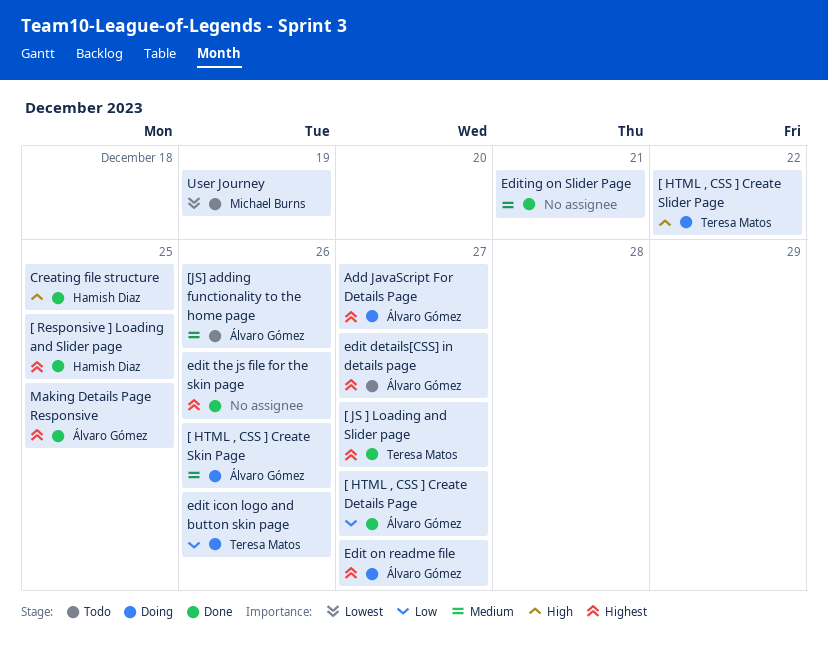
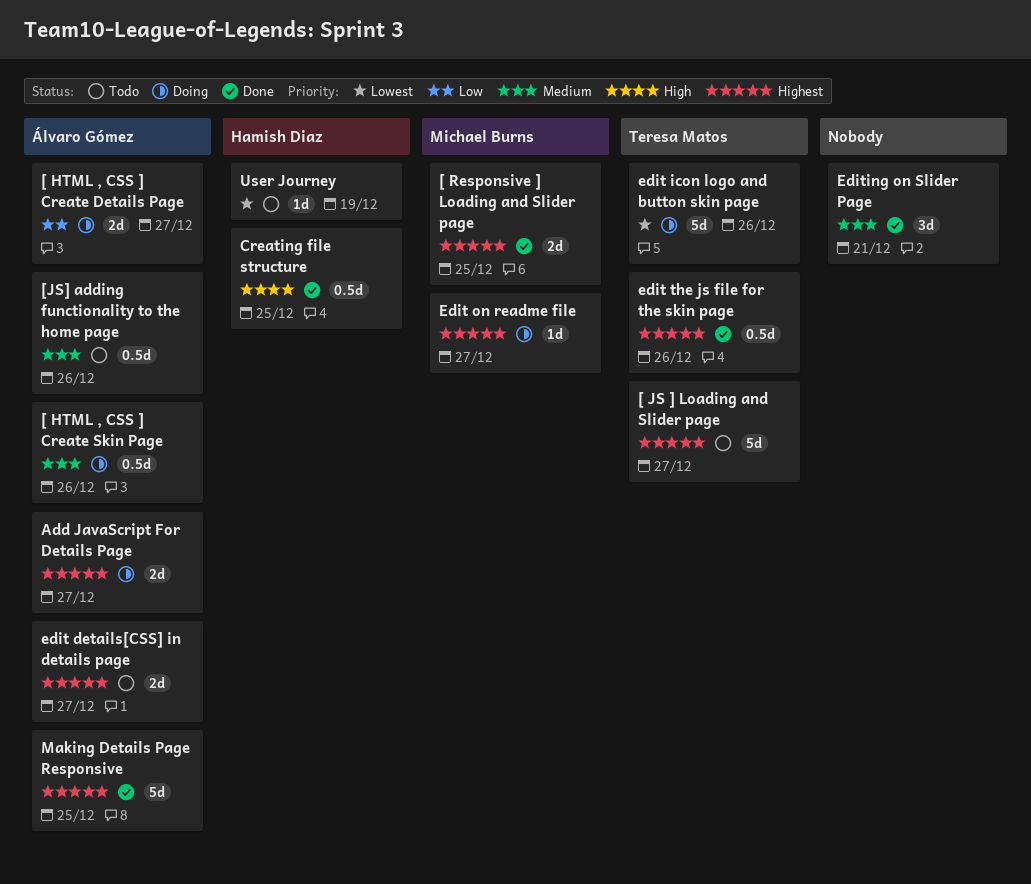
[ HTML , CSS ] Create Details Page, status: Done -> Doing
[ HTML , CSS ] Create Slider Page: present -> none
[ JS ] Loading and Slider page, status: Done -> Todo
[ Responsive ] Loading and Slider page, owner: Hamish Diaz -> Michael Burns
edit icon logo and button skin page, priority: Low -> Lowest
Edit on readme file, owner: Álvaro Gómez -> Michael Burns
edit the js file for the skin page, owner: none -> Teresa Matos
User Journey, owner: Michael Burns -> Hamish Diaz

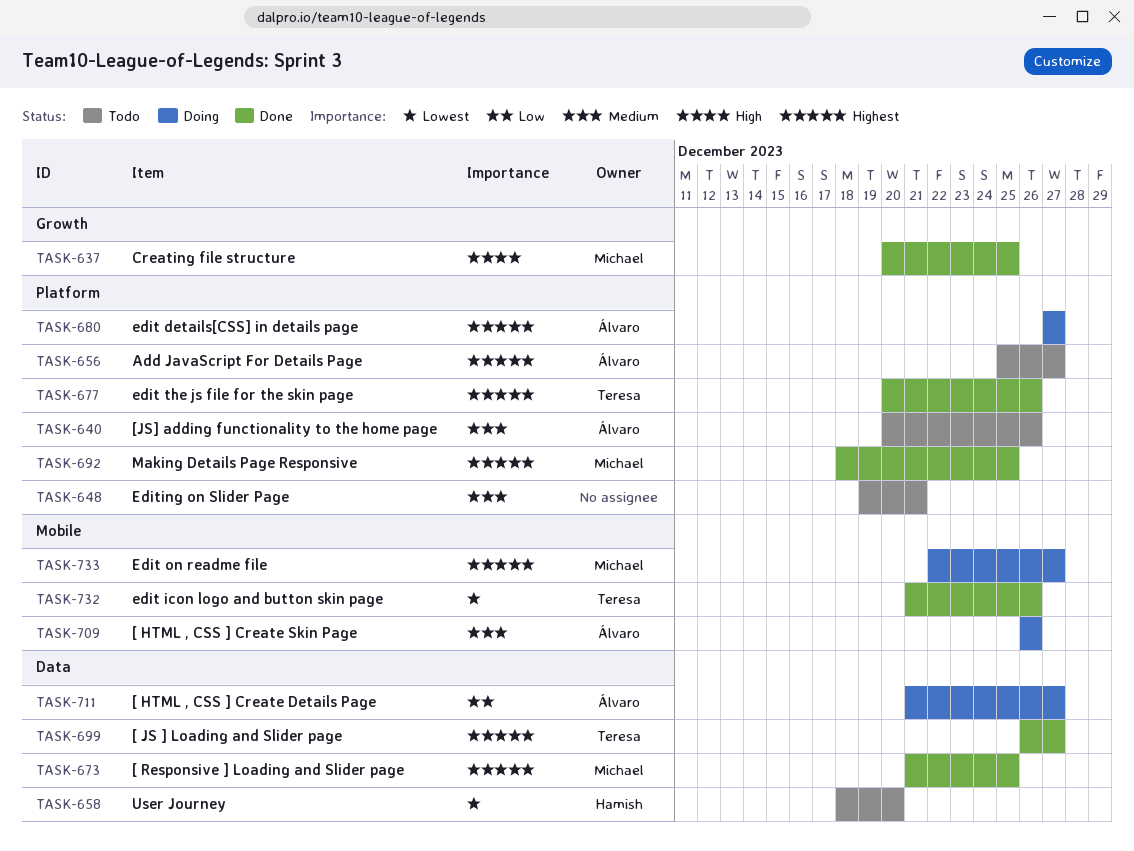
[ JS ] Loading and Slider page, status: Todo -> Done
Add JavaScript For Details Page, status: Doing -> Todo
Creating file structure, owner: Hamish Diaz -> Michael Burns
edit details[CSS] in details page, status: Todo -> Doing
edit icon logo and button skin page, status: Doing -> Done
Editing on Slider Page, status: Done -> Todo
Making Details Page Responsive, owner: Álvaro Gómez -> Michael Burns
User Journey, due: Dec 19 -> Dec 20

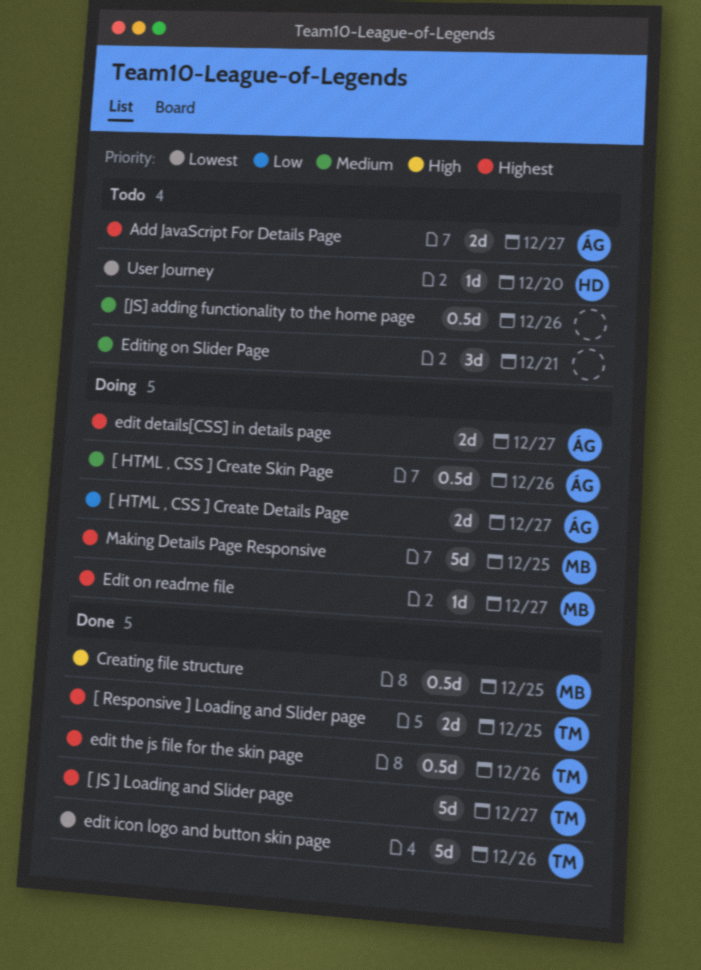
[ Responsive ] Loading and Slider page, owner: Michael -> Teresa
[JS] adding functionality to the home page, owner: Álvaro -> none
Making Details Page Responsive, status: Done -> Doing

